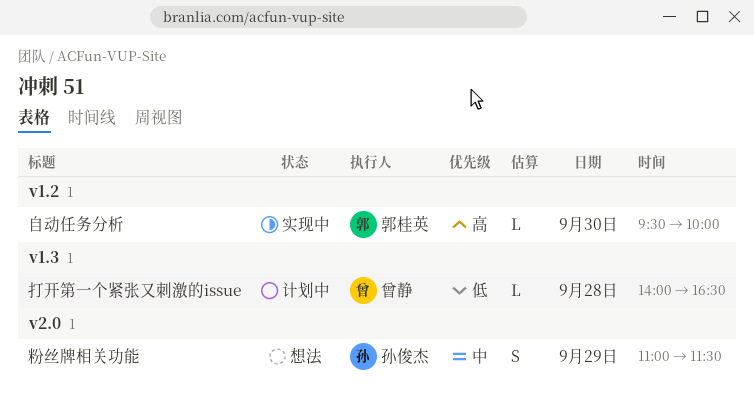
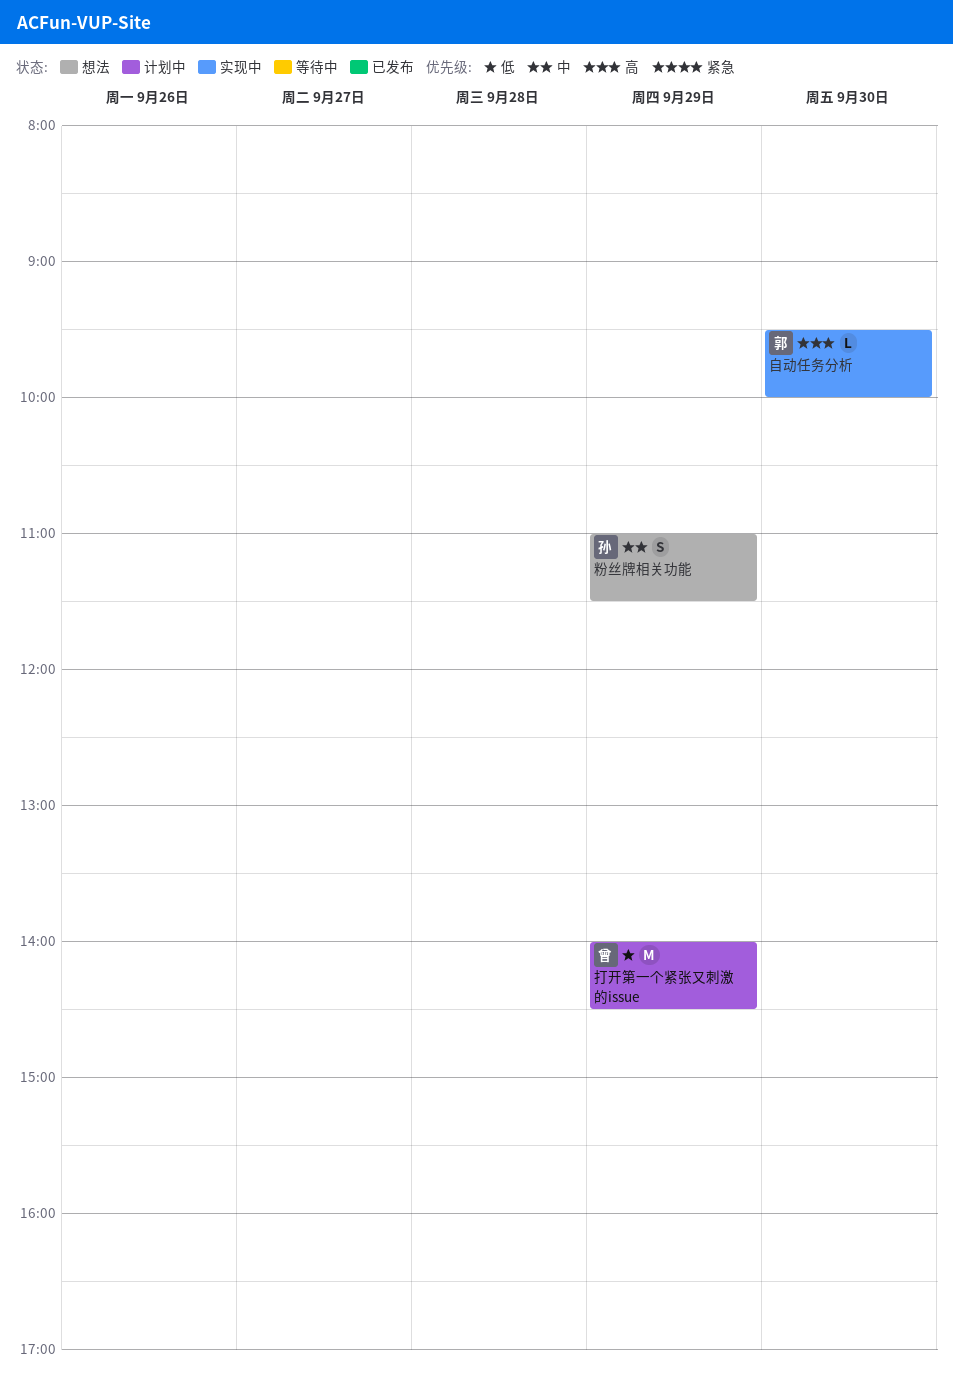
打开第一个紧张又刺激的issue, estimate: L -> M
打开第一个紧张又刺激的issue, day: Sep 28 -> Sep 29
打开第一个紧张又刺激的issue, ends: 16:30 -> 14:30

